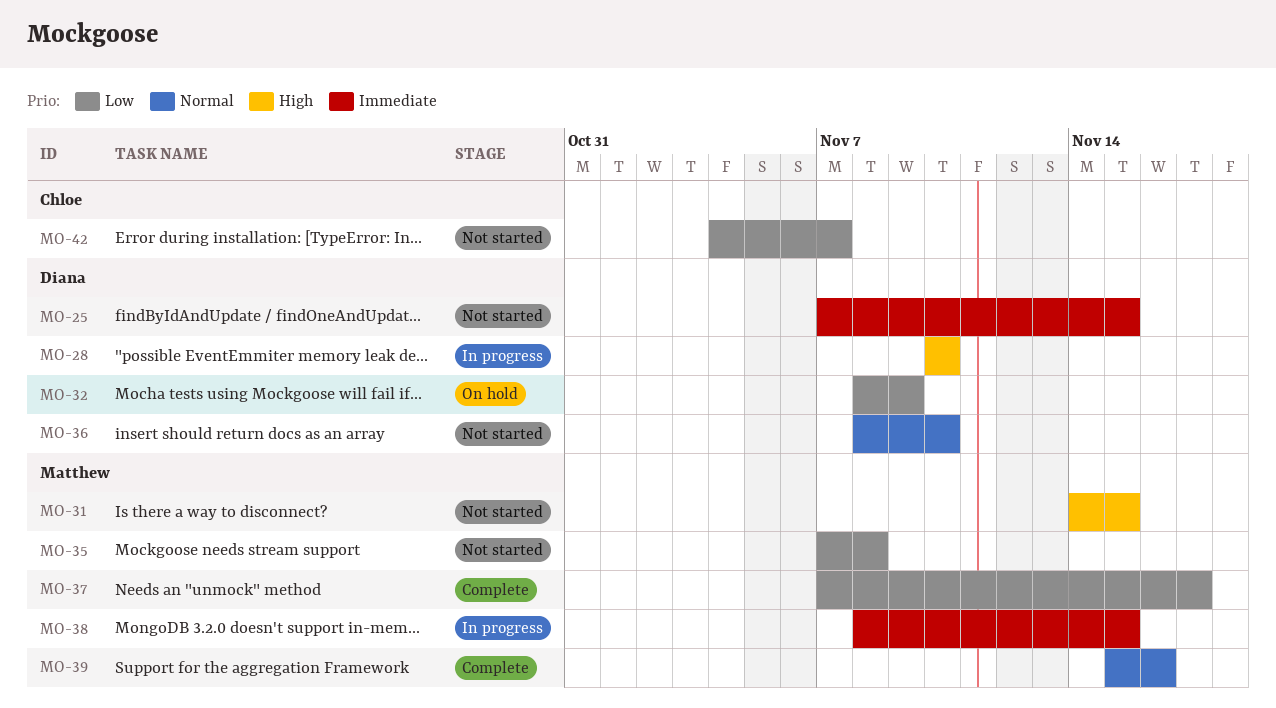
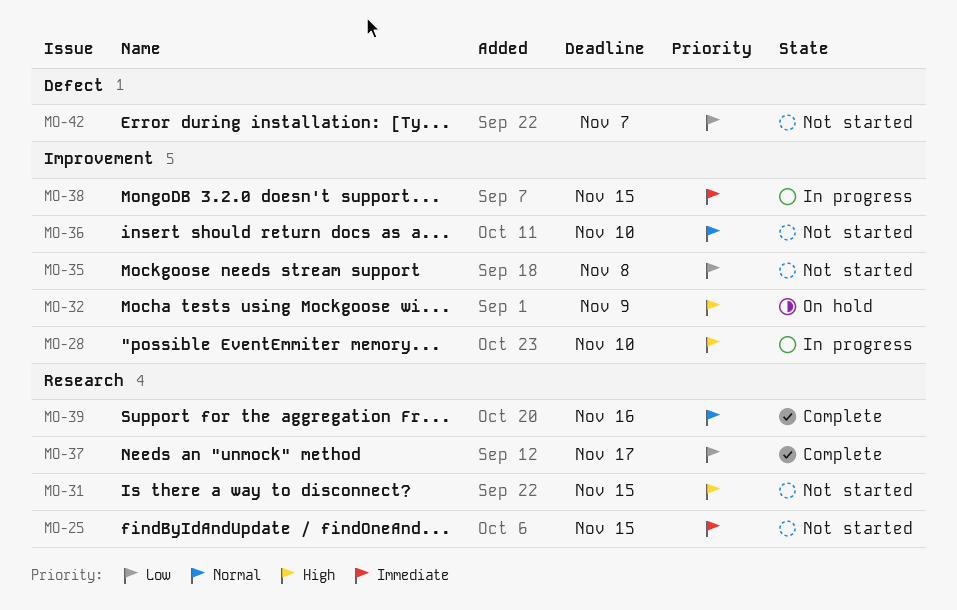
MO-32, priority: Low -> High

